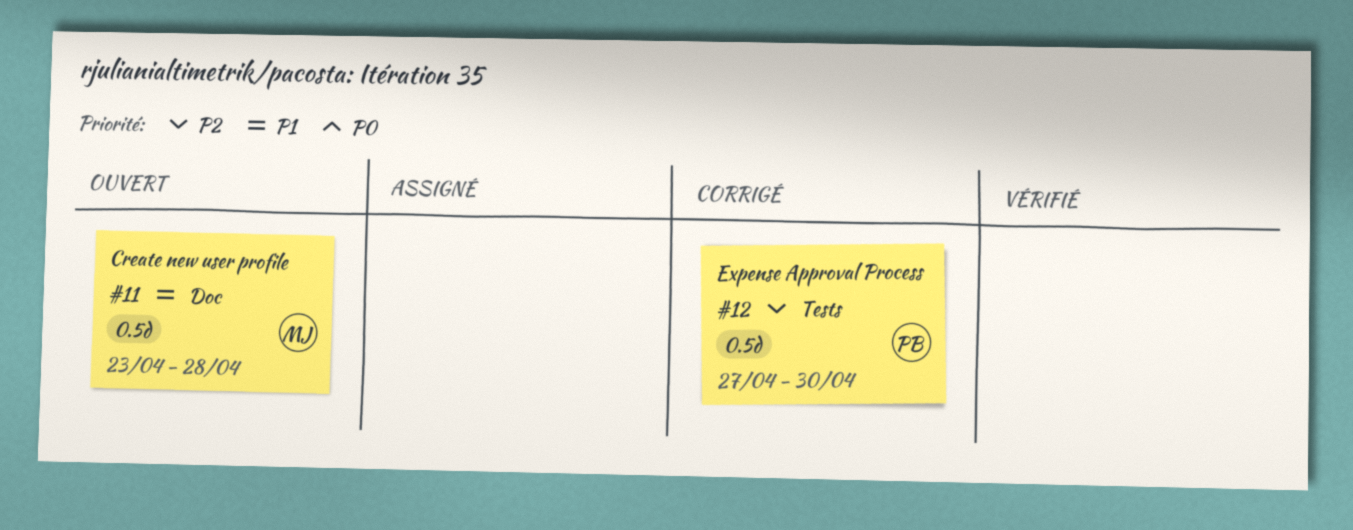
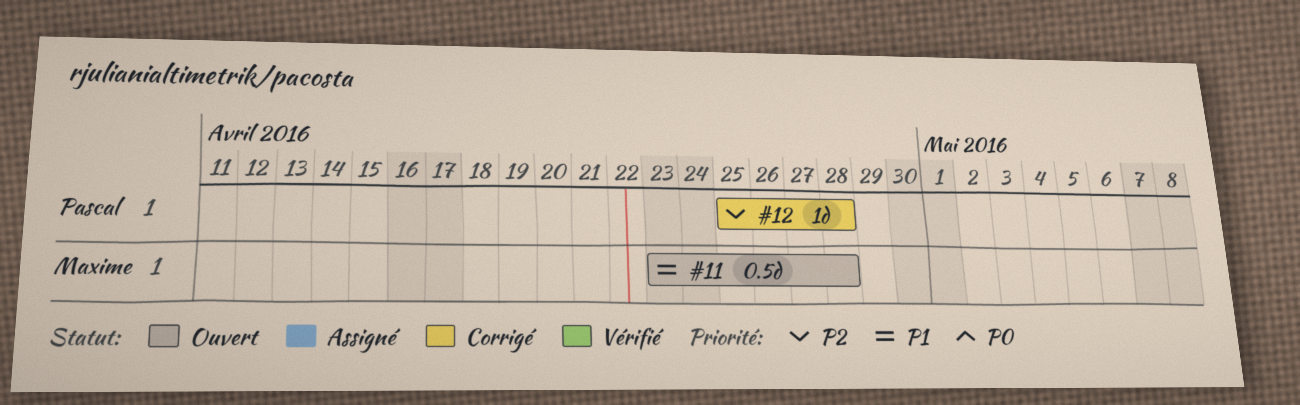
#12, estimate: 0.5d -> 1d
#12, start: Apr 27 -> Apr 25
#12, due: Apr 30 -> Apr 28

